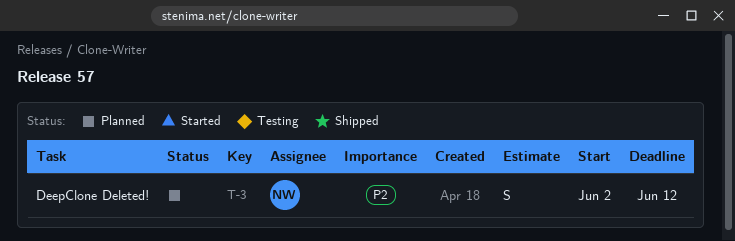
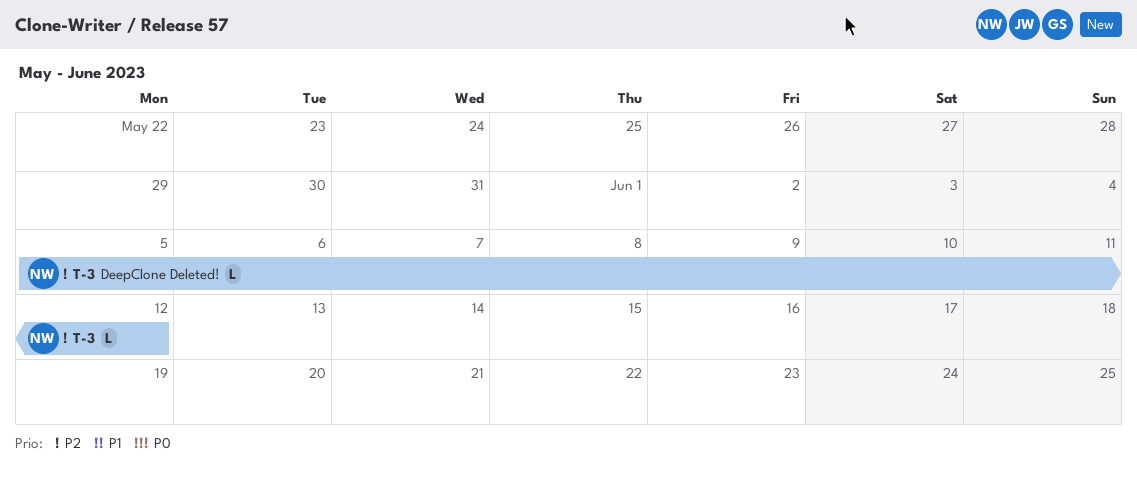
T-3, estimate: S -> L
T-3, start: Jun 2 -> Jun 5

